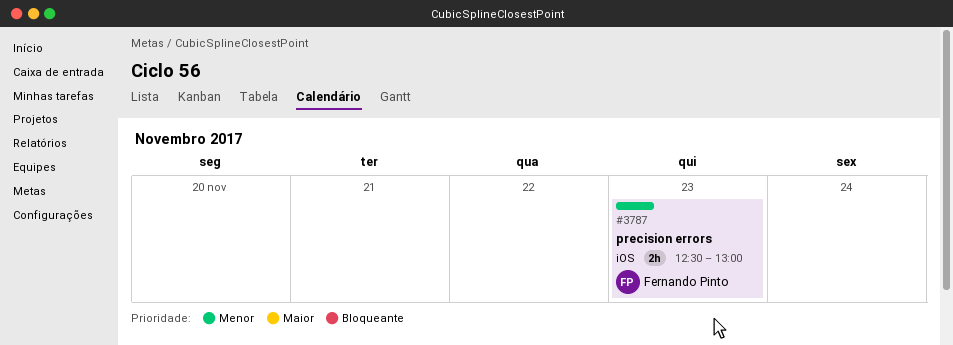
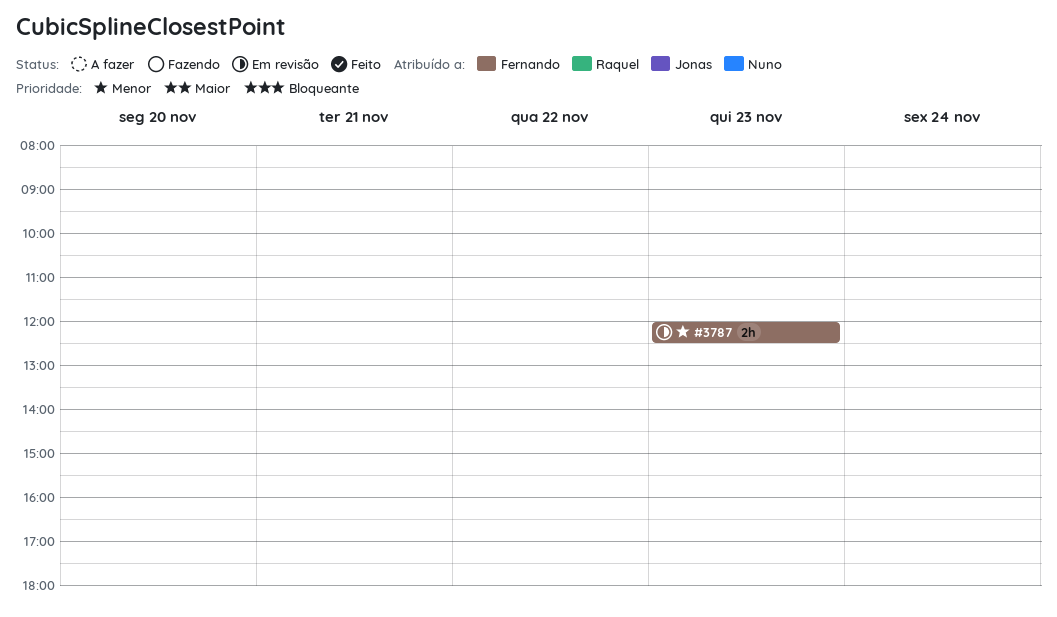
#3787, begins: 12:30 -> 12:00
#3787, ends: 13:00 -> 12:30

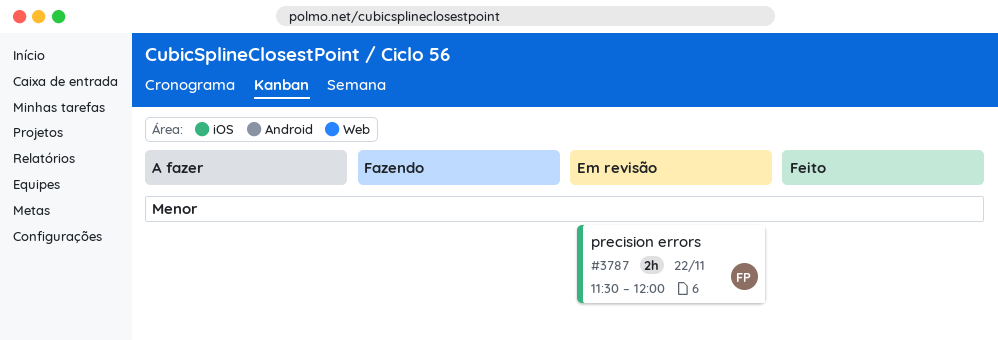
#3787, day: Nov 23 -> Nov 22
#3787, begins: 12:00 -> 11:30
#3787, ends: 12:30 -> 12:00

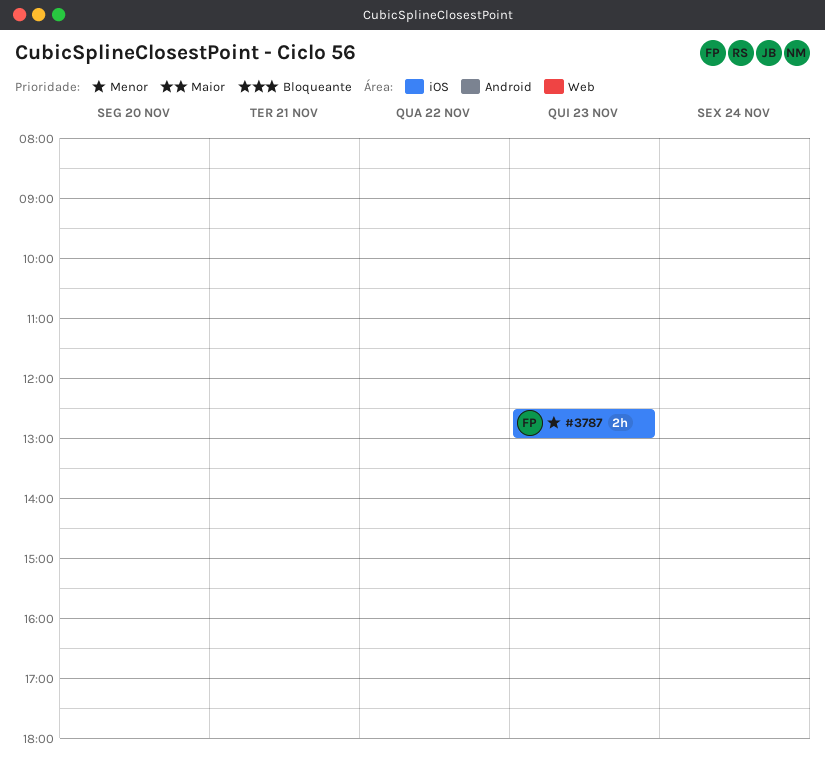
#3787, day: Nov 22 -> Nov 23
#3787, begins: 11:30 -> 12:30
#3787, ends: 12:00 -> 13:00

